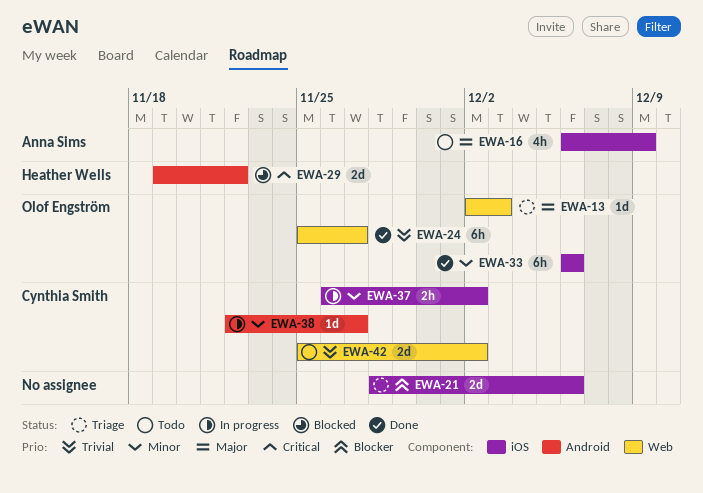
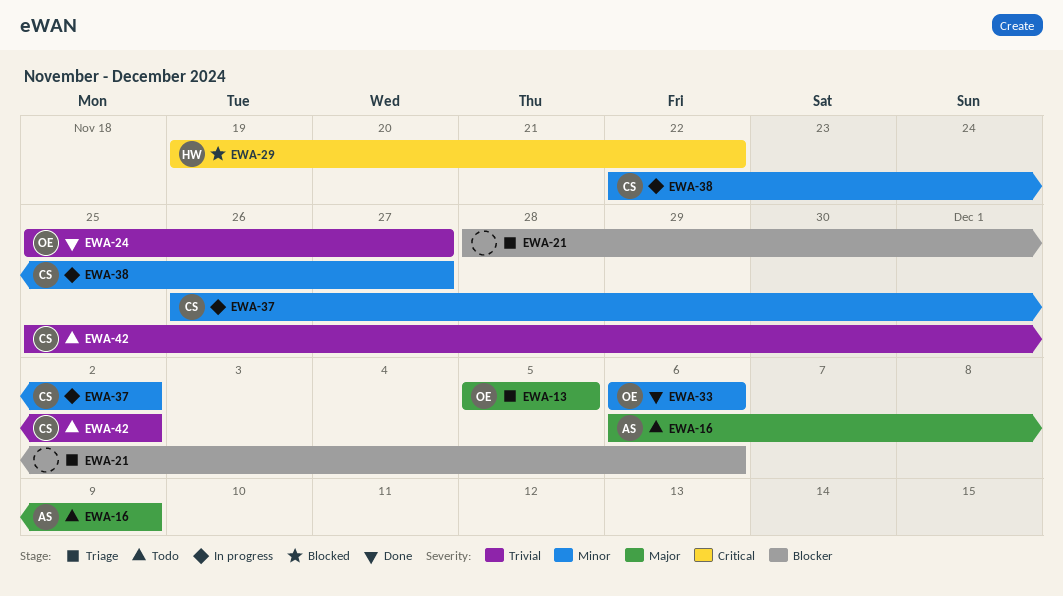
EWA-13, start: Dec 2 -> Dec 5
EWA-13, due: Dec 3 -> Dec 5

